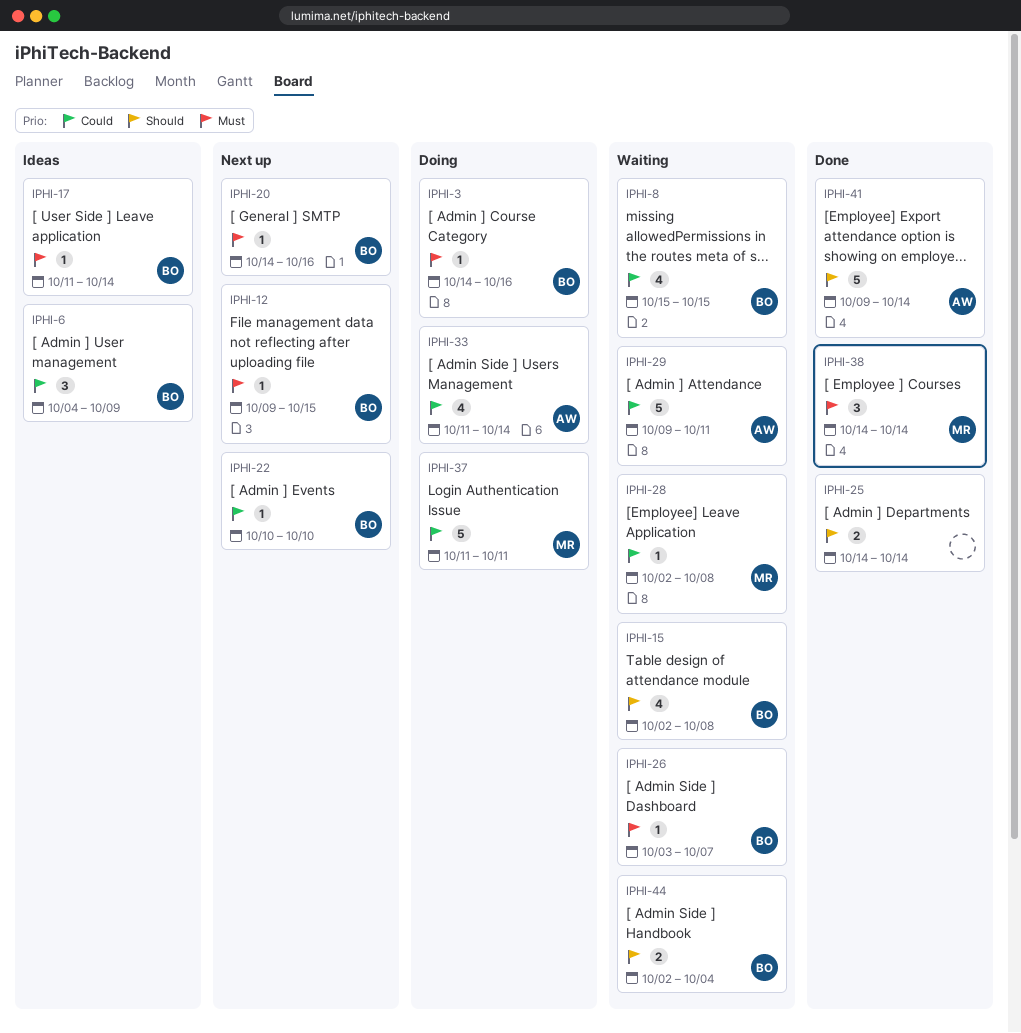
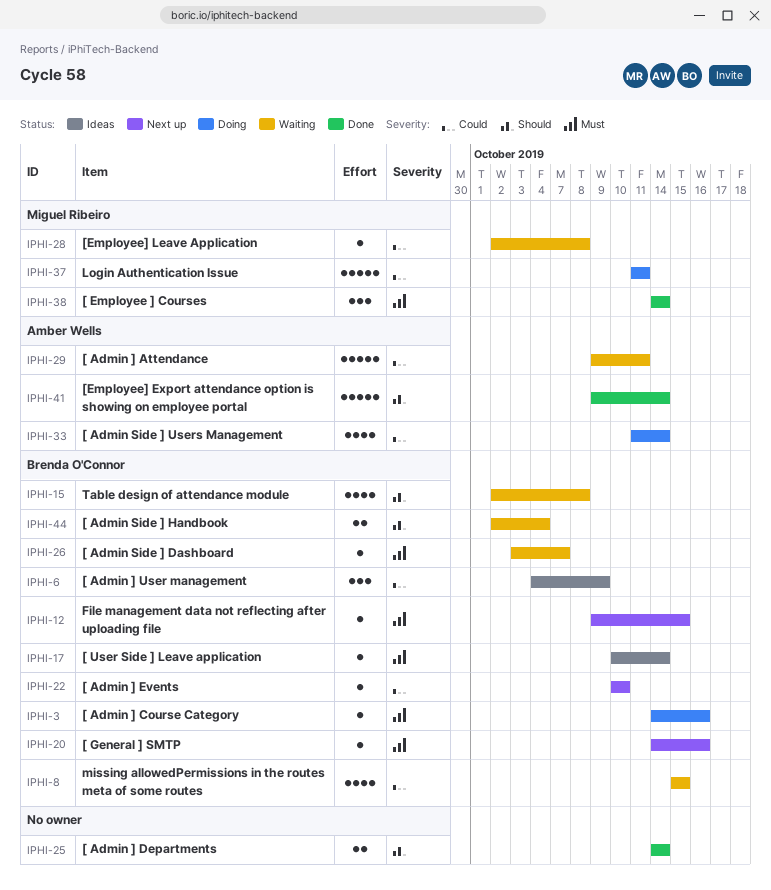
IPHI-17, start: Oct 11 -> Oct 10

